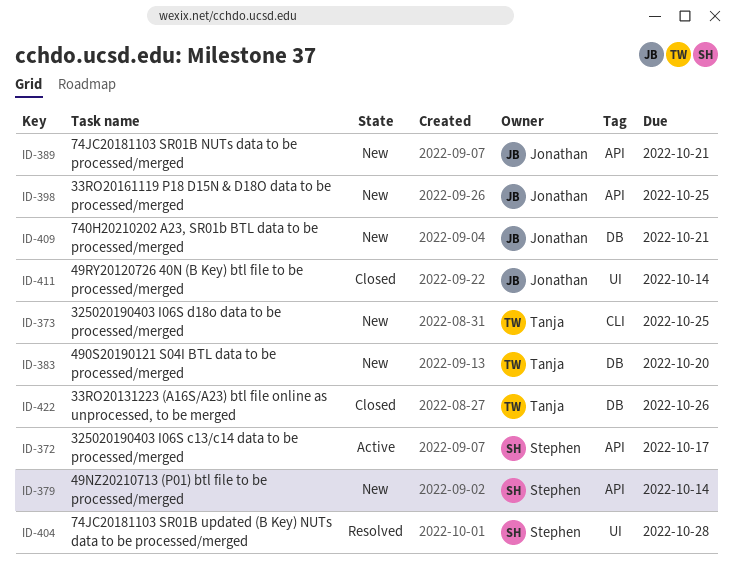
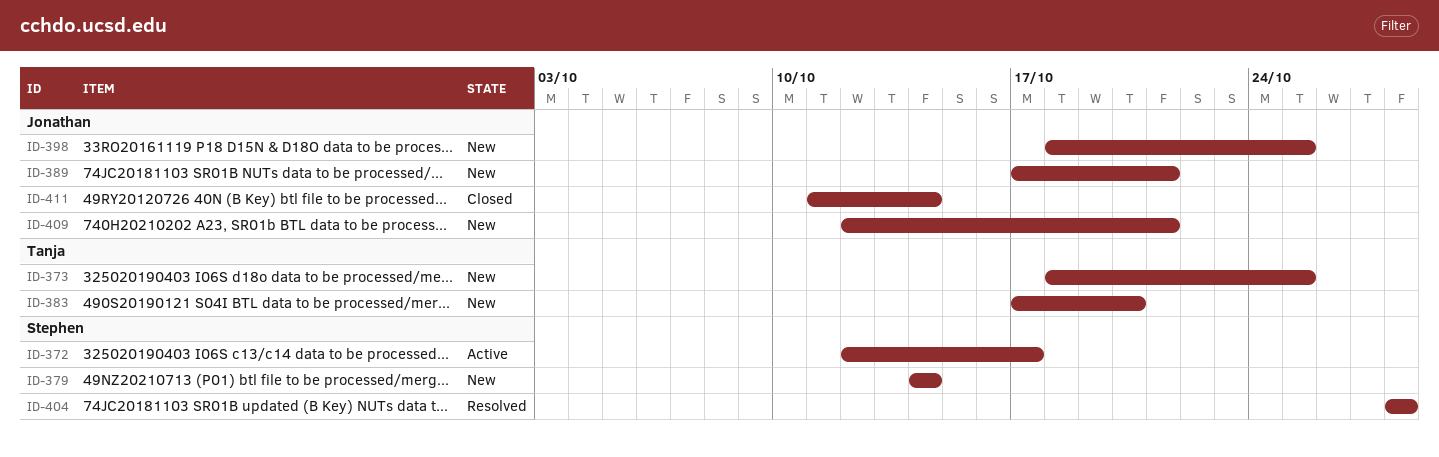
ID-422: present -> none

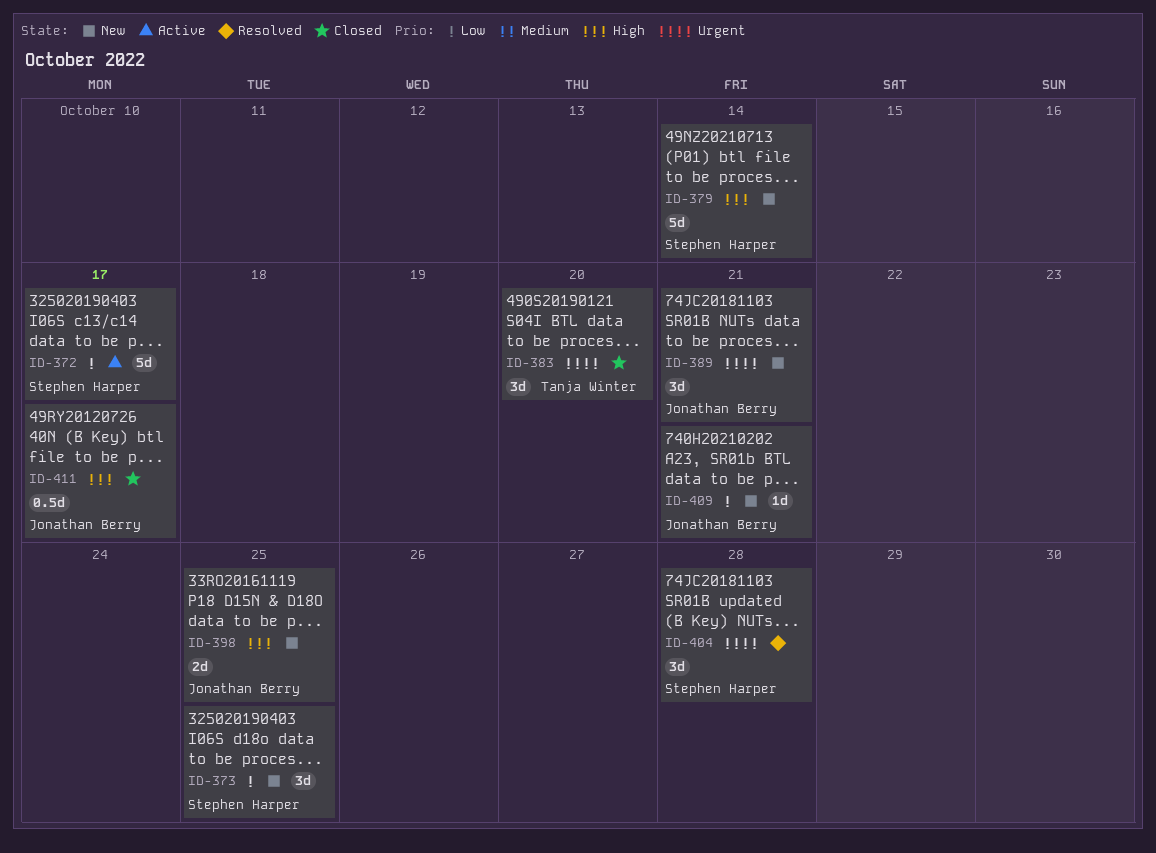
ID-373, owner: Tanja Winter -> Stephen Harper
ID-383, status: New -> Closed
ID-411, due: Oct 14 -> Oct 17

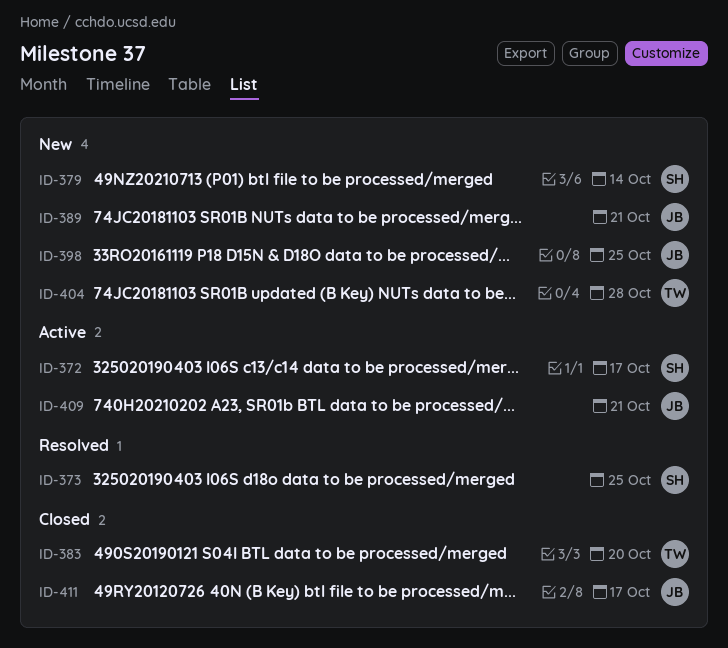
ID-373, status: New -> Resolved
ID-404, status: Resolved -> New
ID-404, owner: Stephen Harper -> Tanja Winter
ID-409, status: New -> Active

